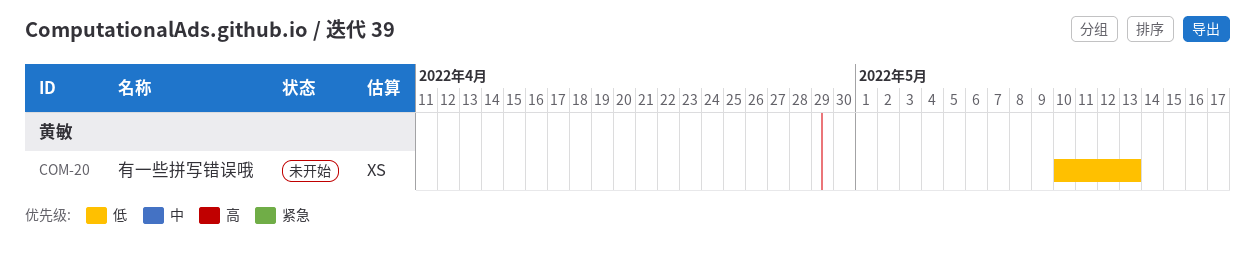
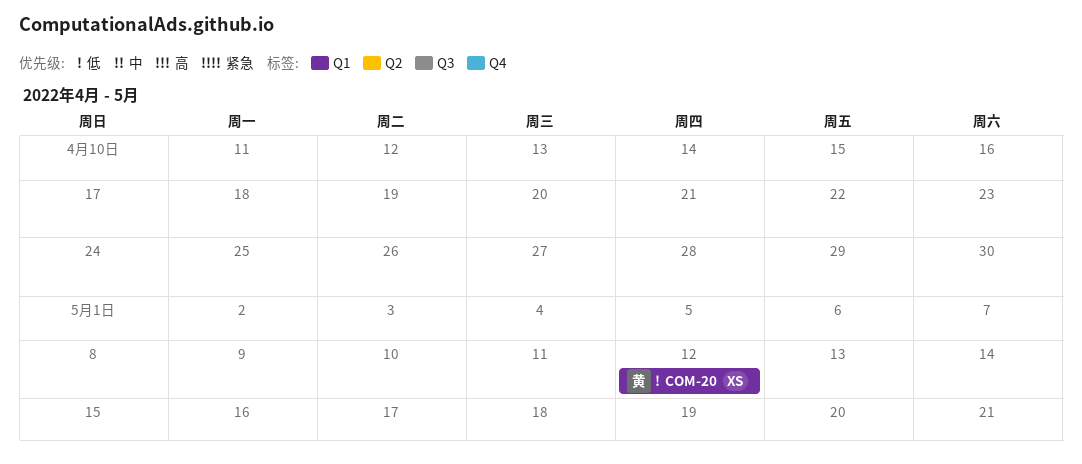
COM-20, start: May 10 -> May 12
COM-20, due: May 13 -> May 12

